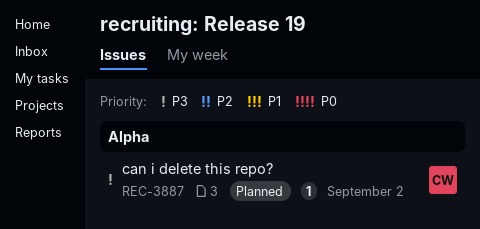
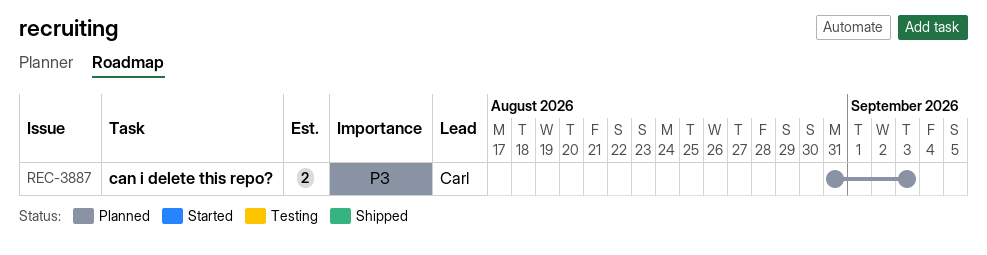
REC-3887, estimate: 1 -> 2
REC-3887, due: Sep 2 -> Sep 3

